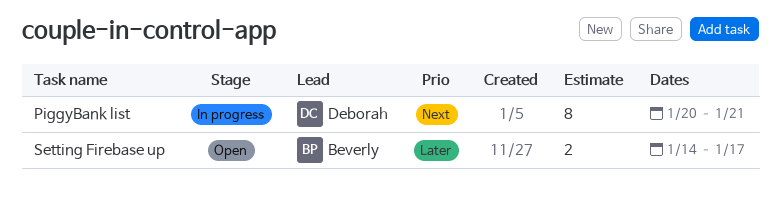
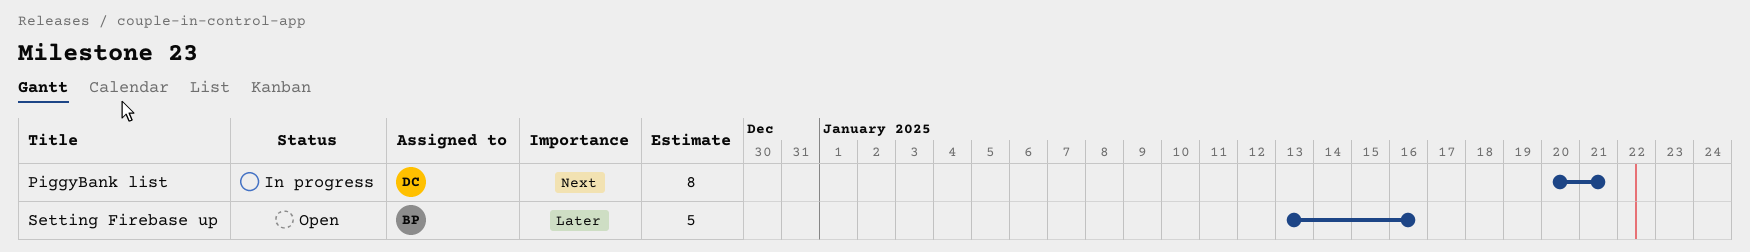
Setting Firebase up, estimate: 2 -> 5
Setting Firebase up, start: Jan 14 -> Jan 13
Setting Firebase up, due: Jan 17 -> Jan 16

